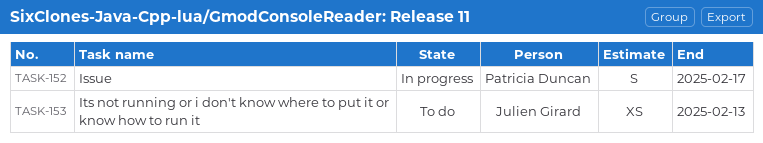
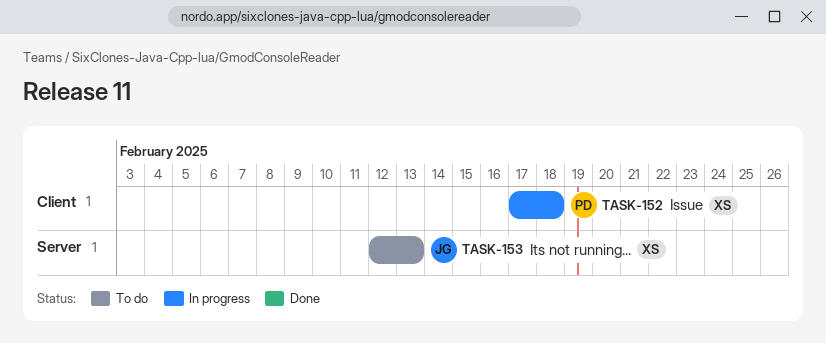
TASK-152, estimate: S -> XS
TASK-152, due: Feb 17 -> Feb 18

